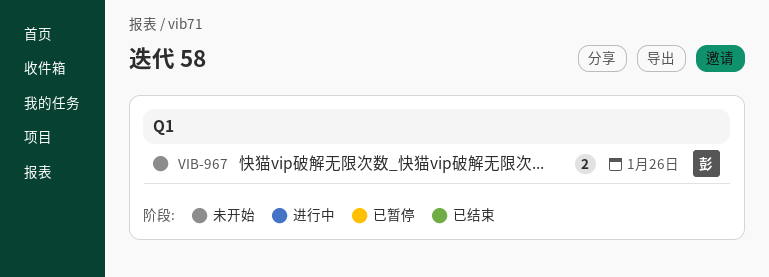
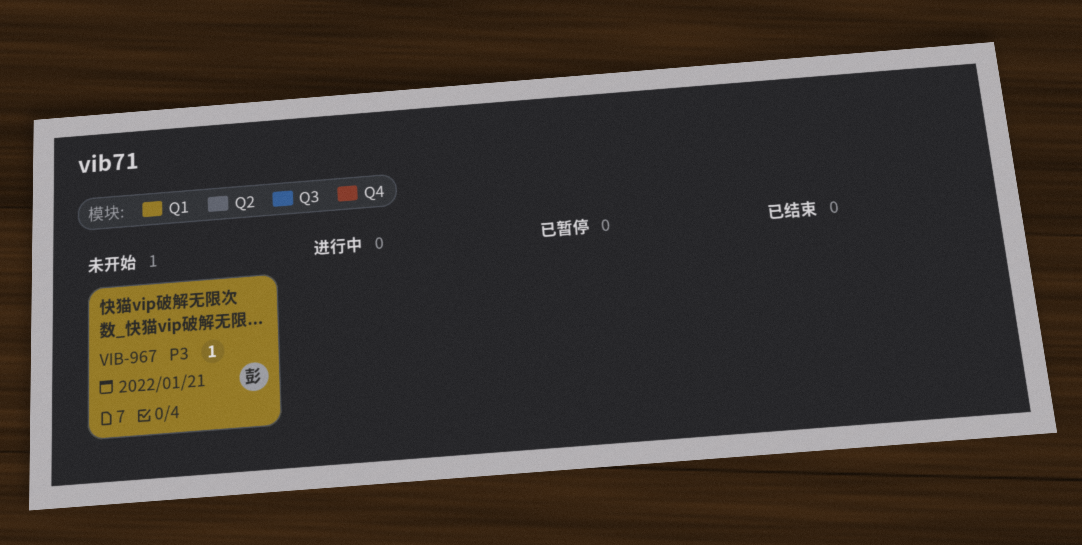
VIB-967, estimate: 2 -> 1
VIB-967, due: Jan 26 -> Jan 21

